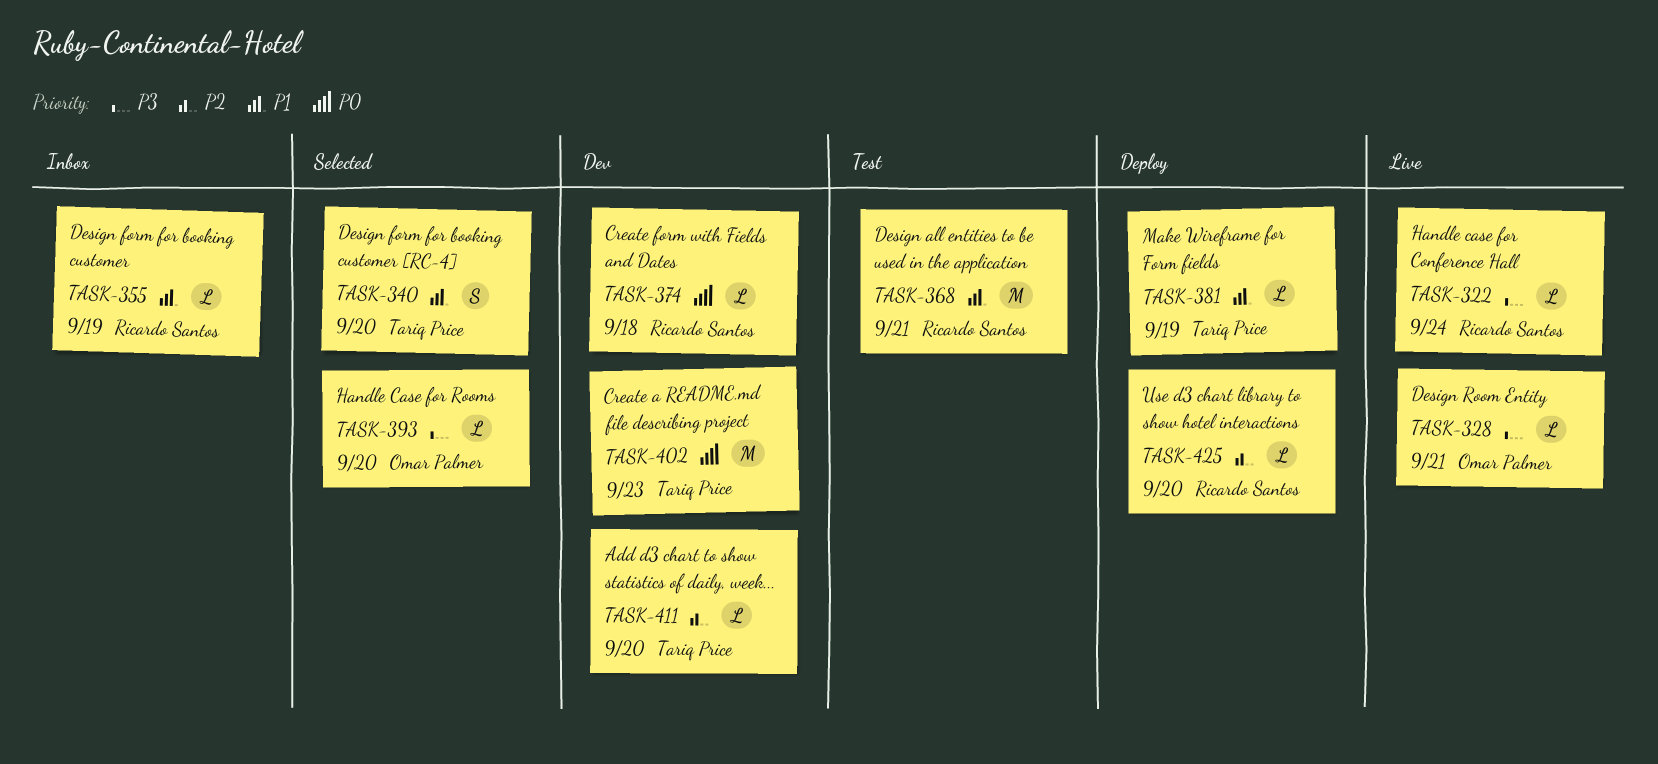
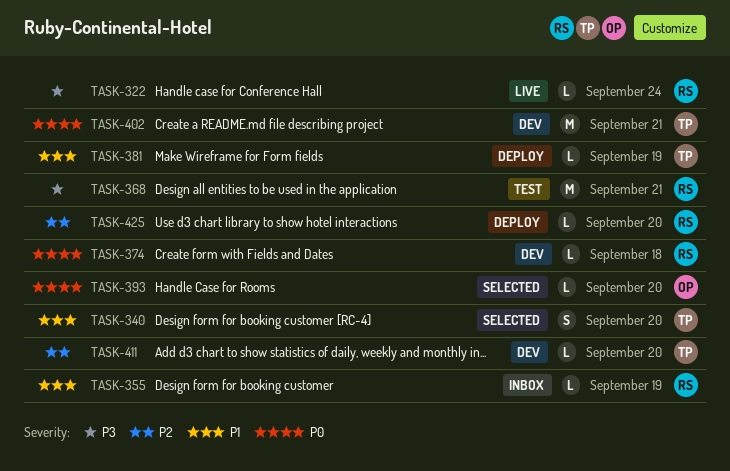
TASK-328: present -> none
TASK-368, priority: P1 -> P3
TASK-393, priority: P3 -> P0
TASK-402, due: Sep 23 -> Sep 21

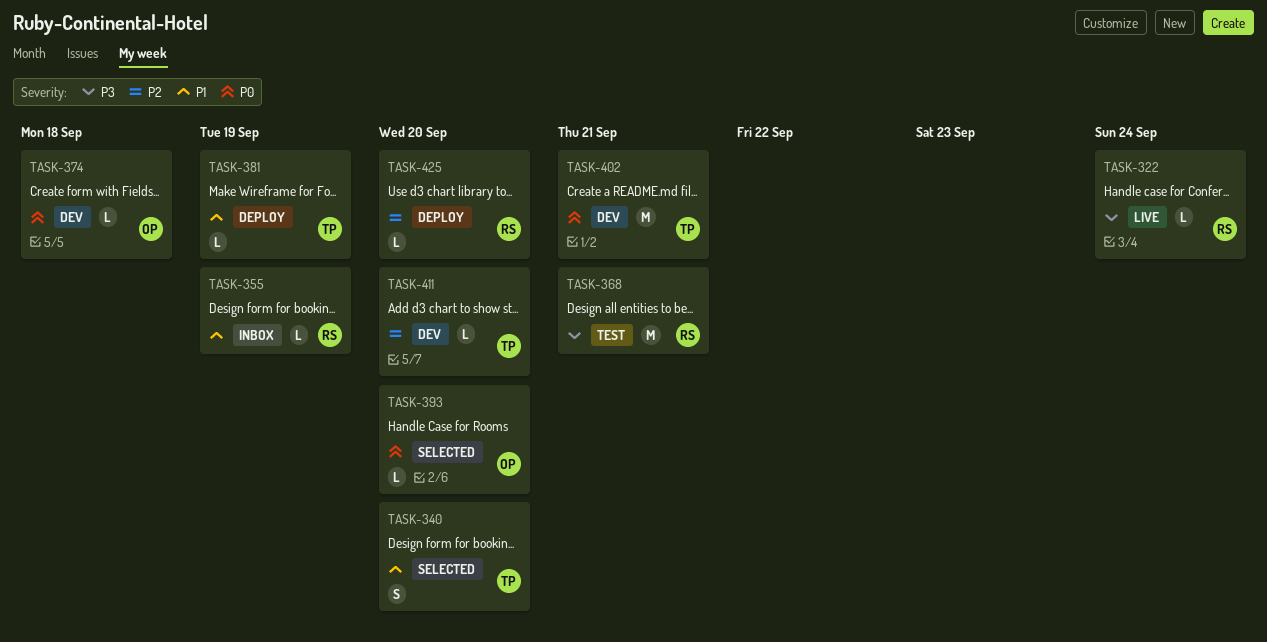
TASK-374, owner: RS -> OP

